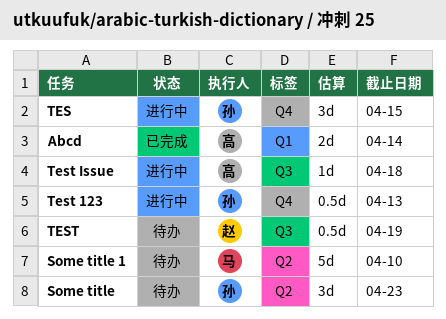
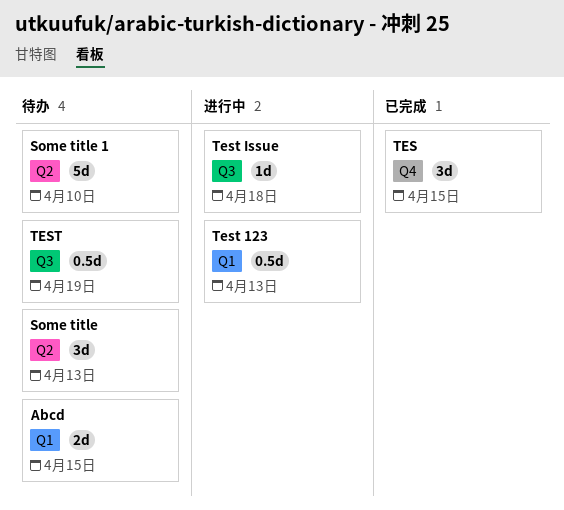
Abcd, status: 已完成 -> 待办
Abcd, due: Apr 14 -> Apr 15
Some title, due: Apr 23 -> Apr 13
TES, status: 进行中 -> 已完成
Test 123, label: Q4 -> Q1

